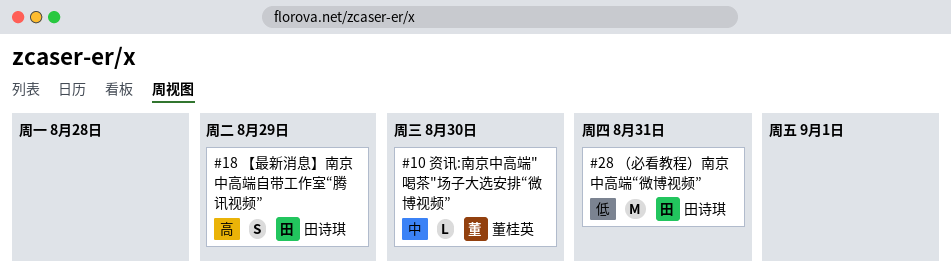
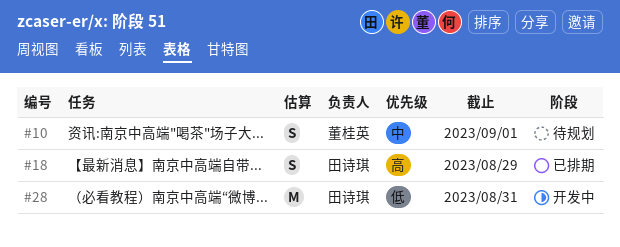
#10, estimate: L -> S
#10, due: Aug 30 -> Sep 1

